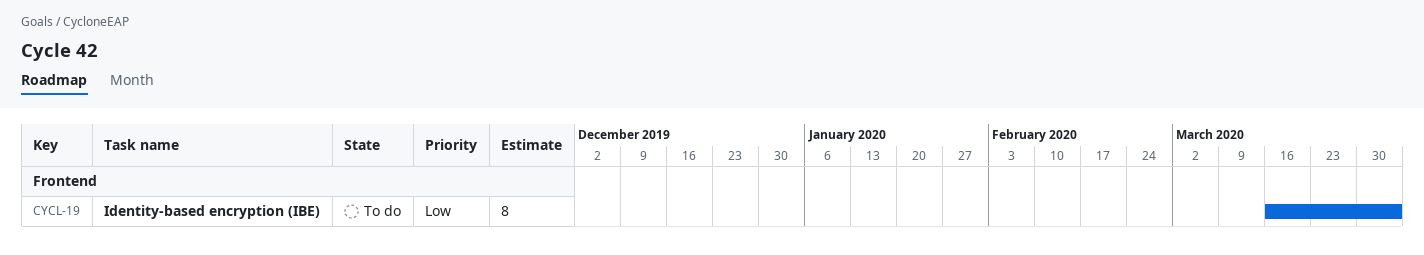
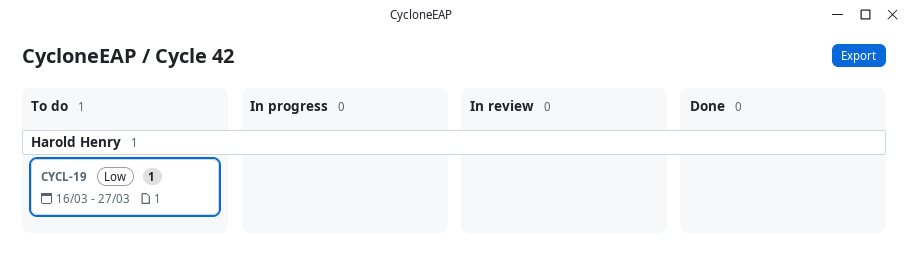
CYCL-19, estimate: 8 -> 1
CYCL-19, due: Apr 3 -> Mar 27

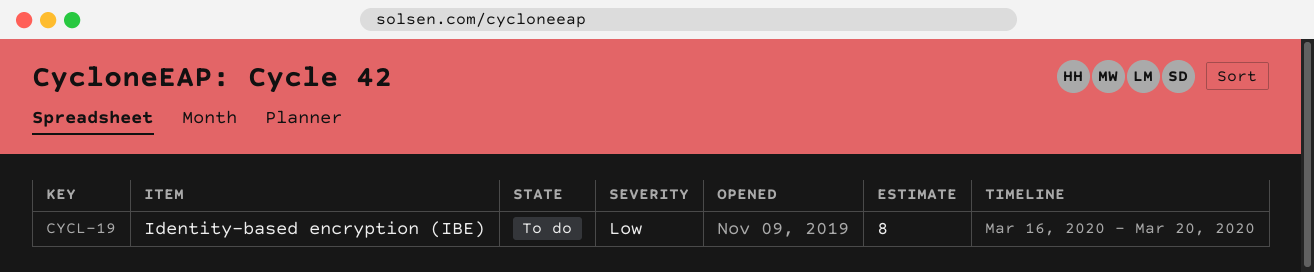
CYCL-19, estimate: 1 -> 8
CYCL-19, due: Mar 27 -> Mar 20

